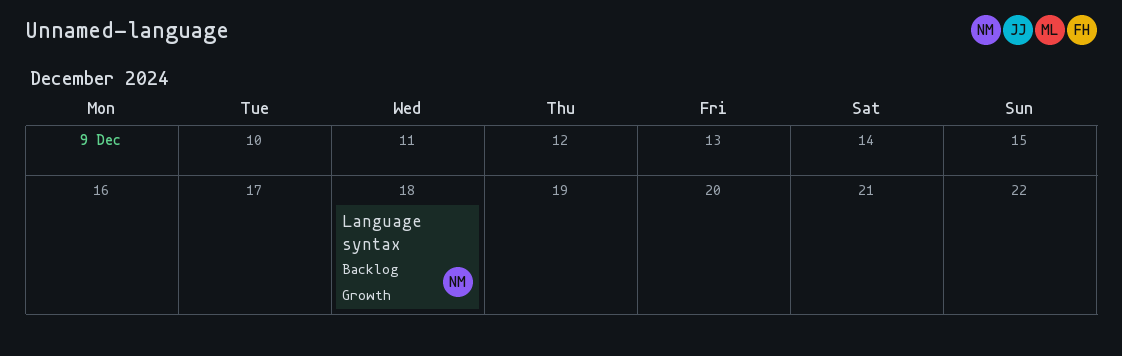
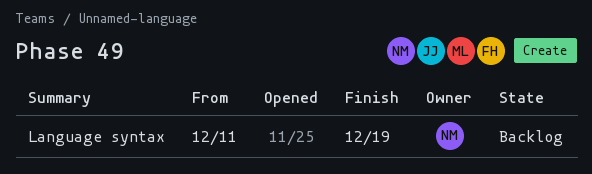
Language syntax, due: Dec 18 -> Dec 19

